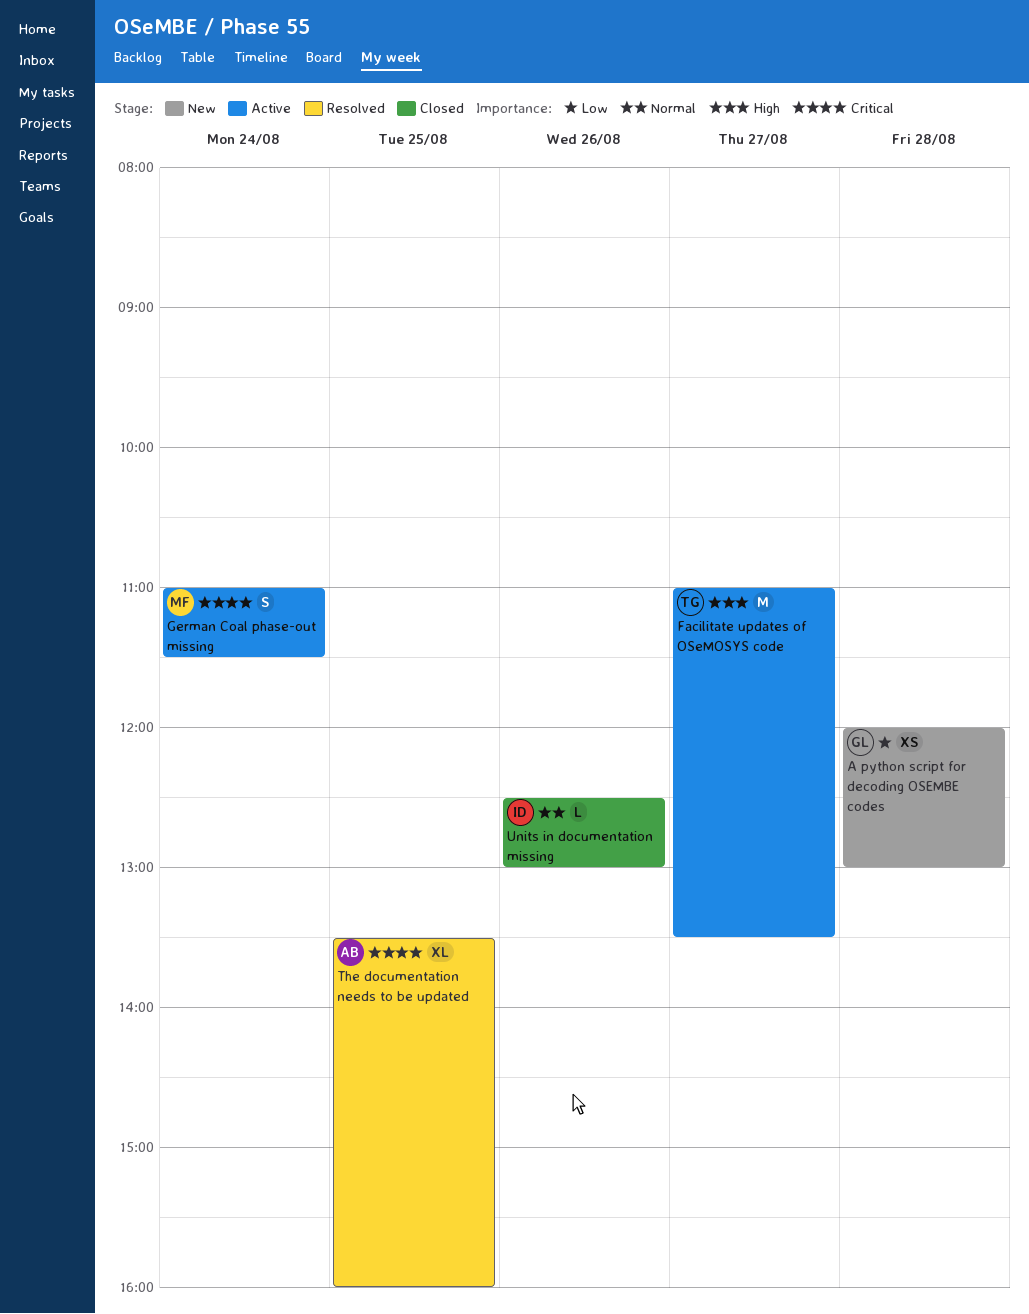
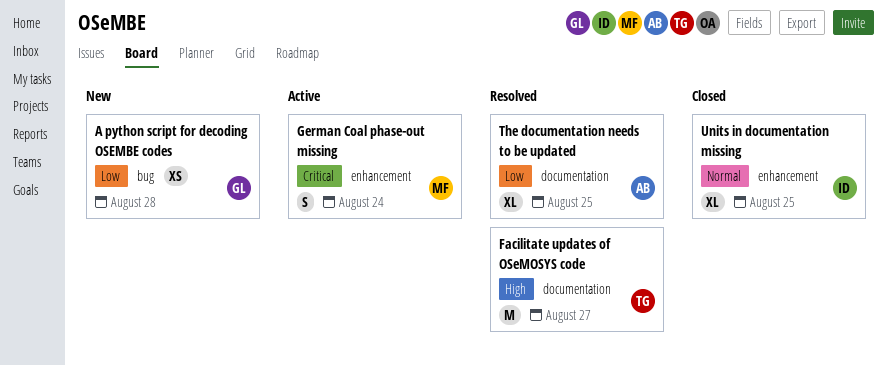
Facilitate updates of OSeMOSYS code, status: Active -> Resolved
The documentation needs to be updated, priority: Critical -> Low
Units in documentation missing, estimate: L -> XL
Units in documentation missing, day: Aug 26 -> Aug 25

